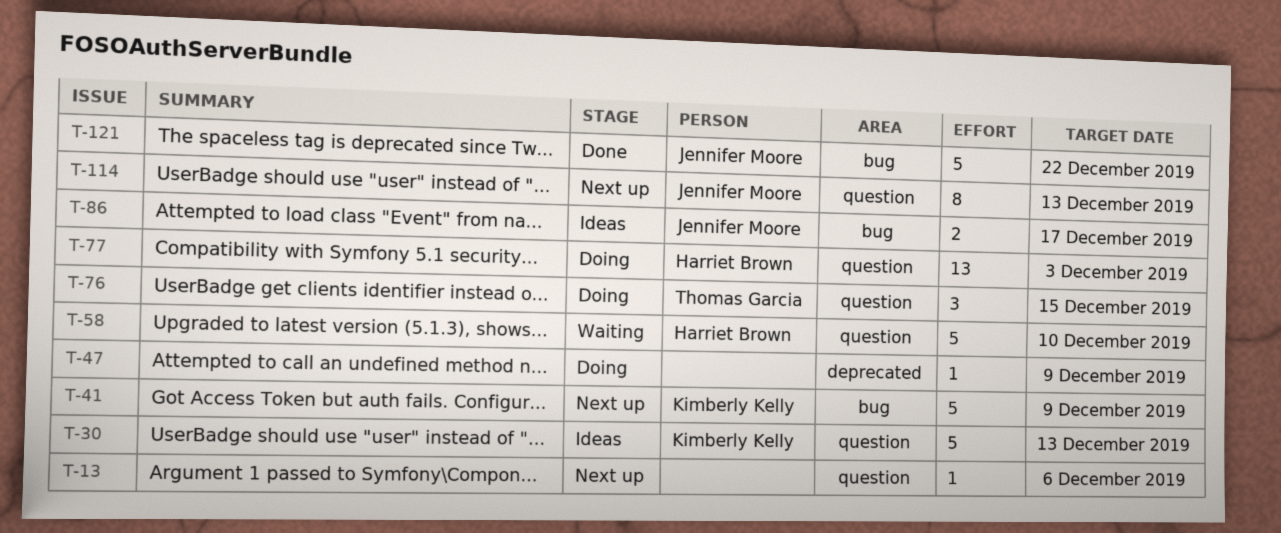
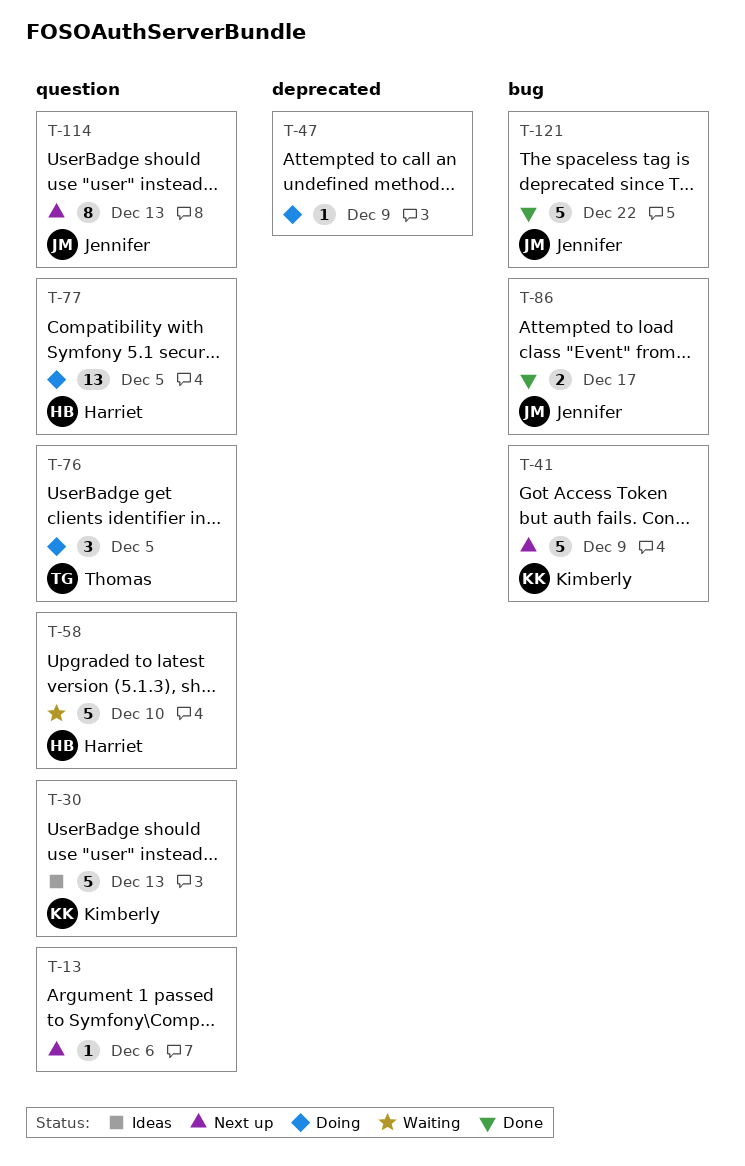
T-76, due: Dec 15 -> Dec 5
T-77, due: Dec 3 -> Dec 5
T-86, status: Ideas -> Done

